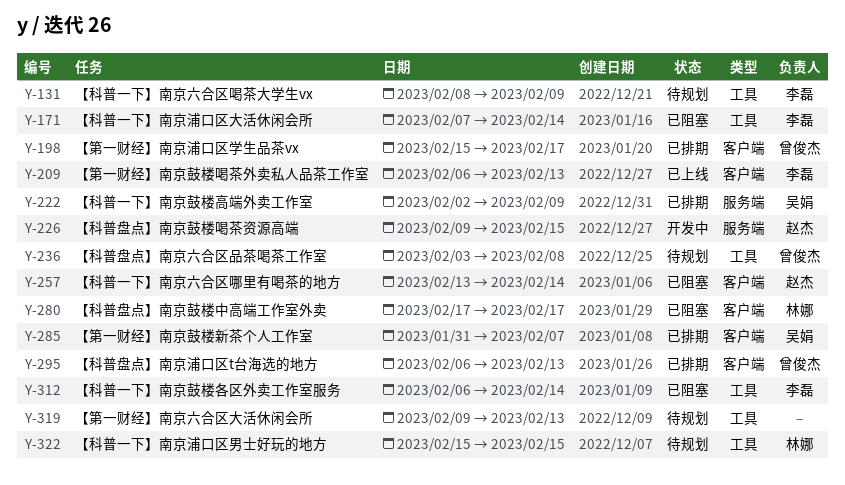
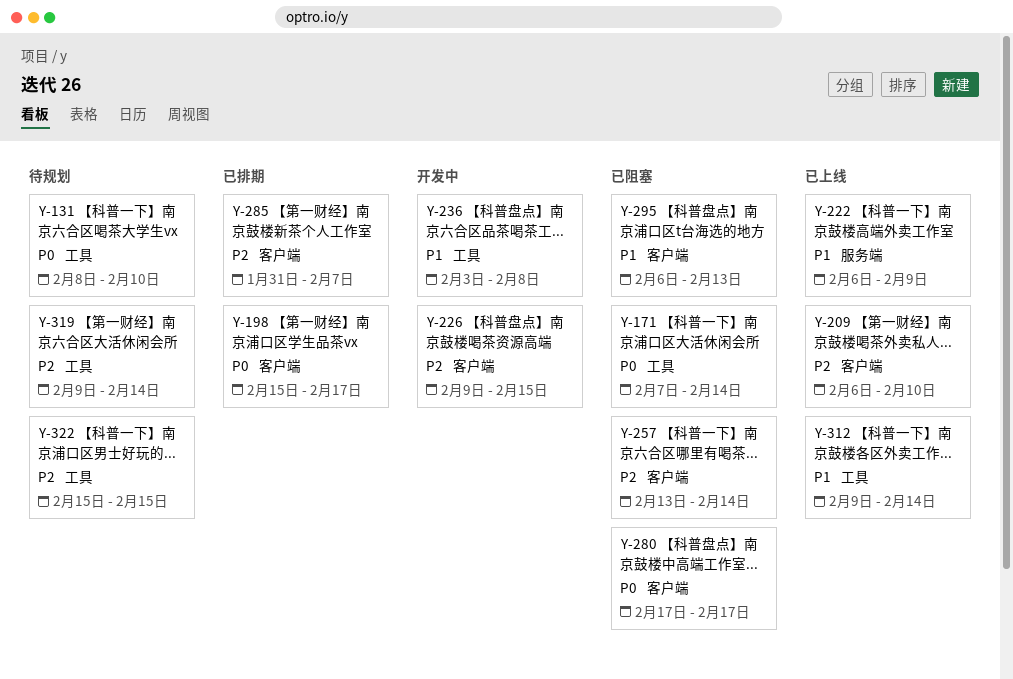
Y-131, due: Feb 9 -> Feb 10
Y-209, due: Feb 13 -> Feb 10
Y-222, status: 已排期 -> 已上线
Y-222, start: Feb 2 -> Feb 6
Y-226, label: 服务端 -> 客户端
Y-236, status: 待规划 -> 开发中
Y-295, status: 已排期 -> 已阻塞
Y-312, status: 已阻塞 -> 已上线
Y-312, start: Feb 6 -> Feb 9
Y-319, due: Feb 13 -> Feb 14

